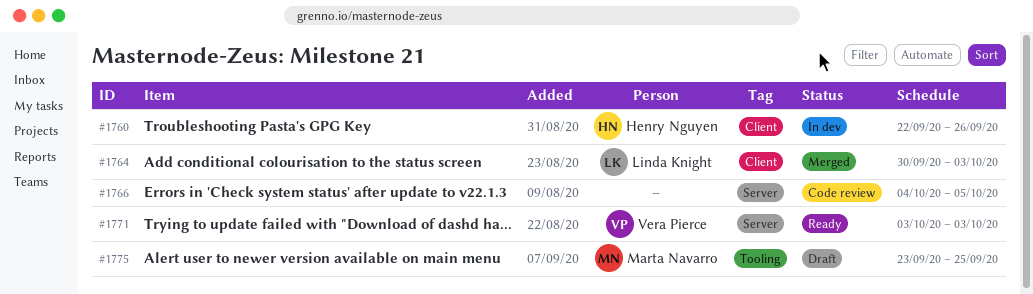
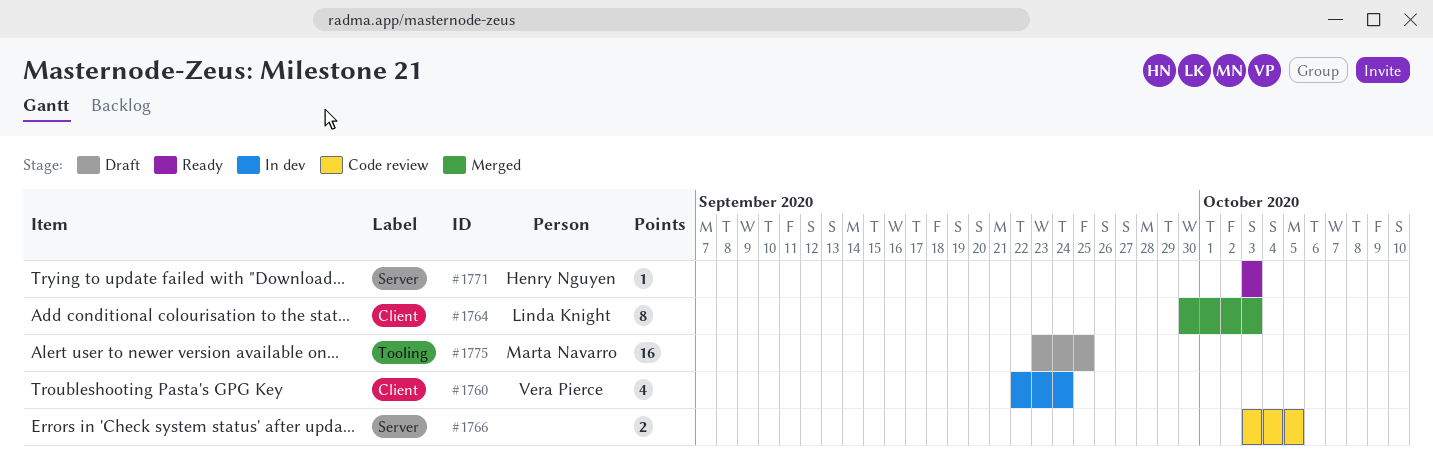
#1760, owner: Henry Nguyen -> Vera Pierce
#1760, due: Sep 26 -> Sep 24
#1766, start: Oct 4 -> Oct 3
#1771, owner: Vera Pierce -> Henry Nguyen

